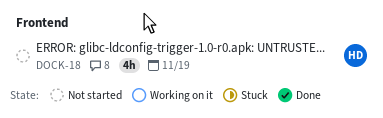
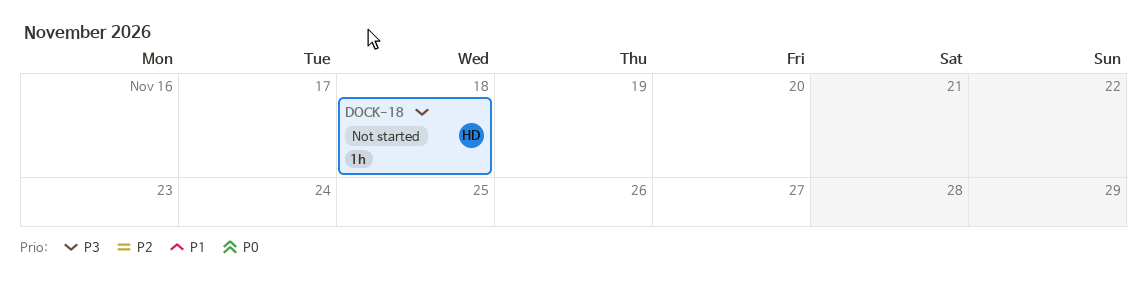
DOCK-18, estimate: 4h -> 1h
DOCK-18, due: Nov 19 -> Nov 18

